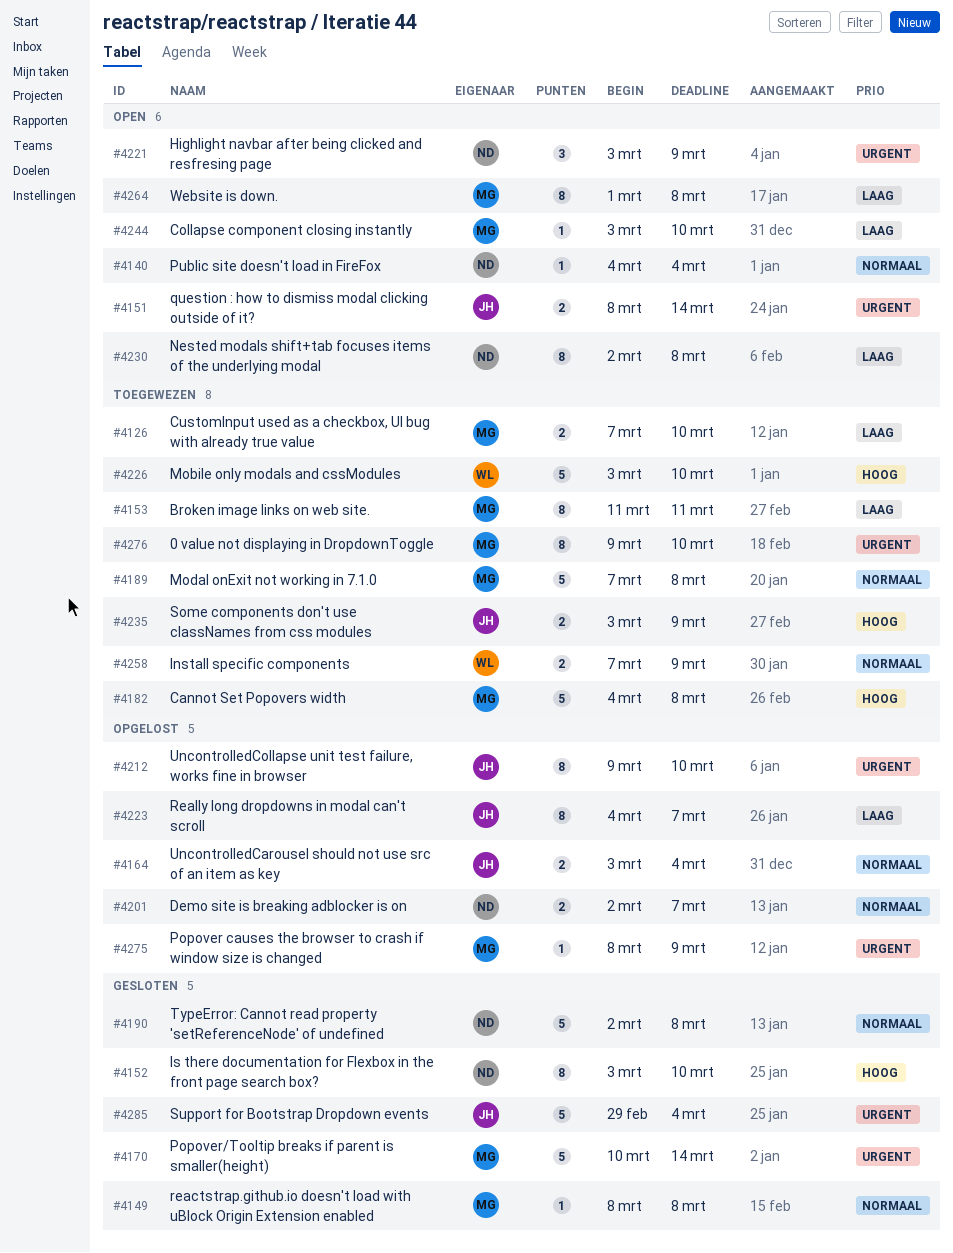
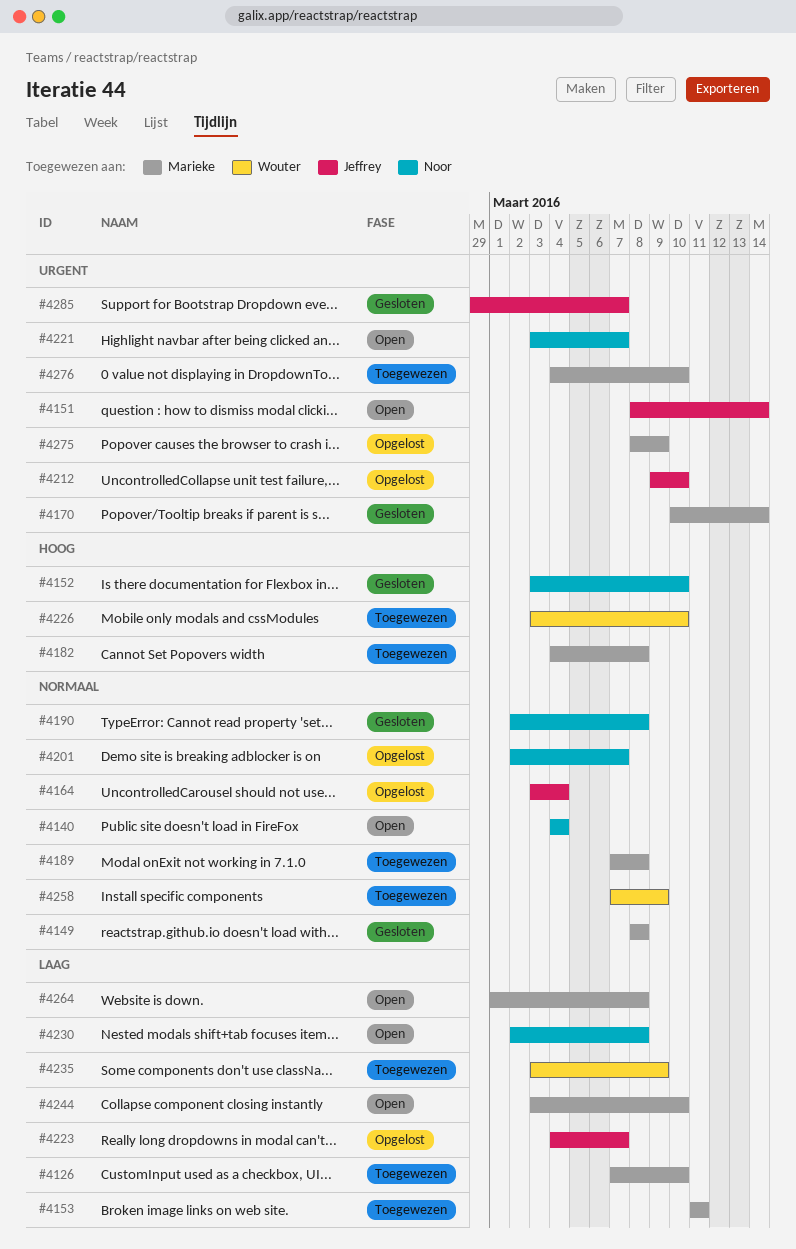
#4221, due: Mar 9 -> Mar 7
#4235, owner: Jeffrey -> Wouter
#4235, priority: Hoog -> Laag
#4276, start: Mar 9 -> Mar 4
#4285, due: Mar 4 -> Mar 7

